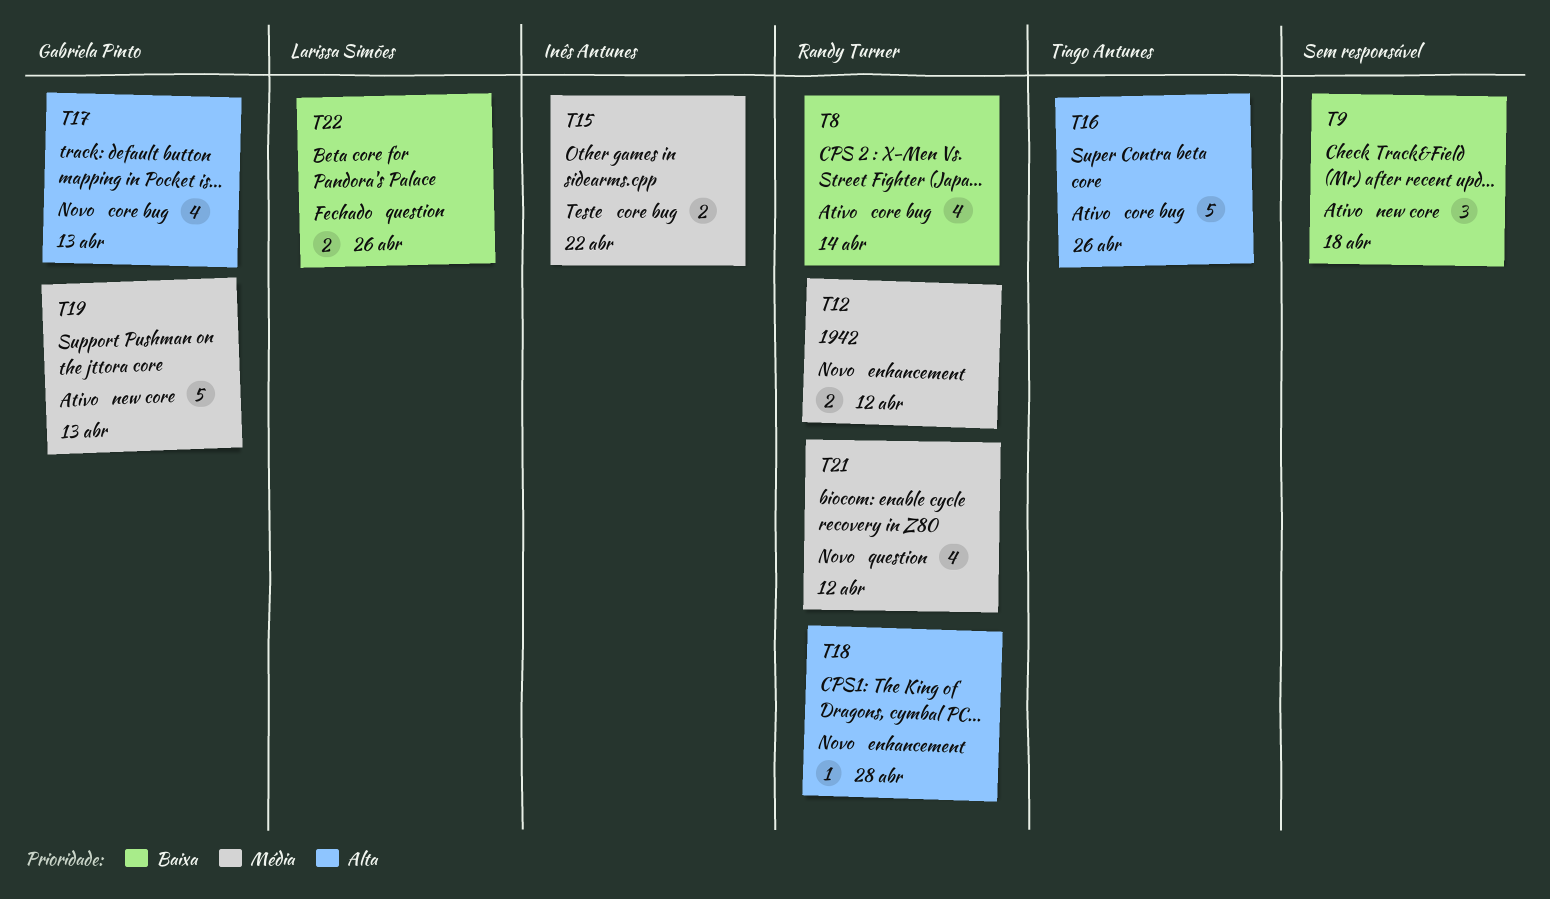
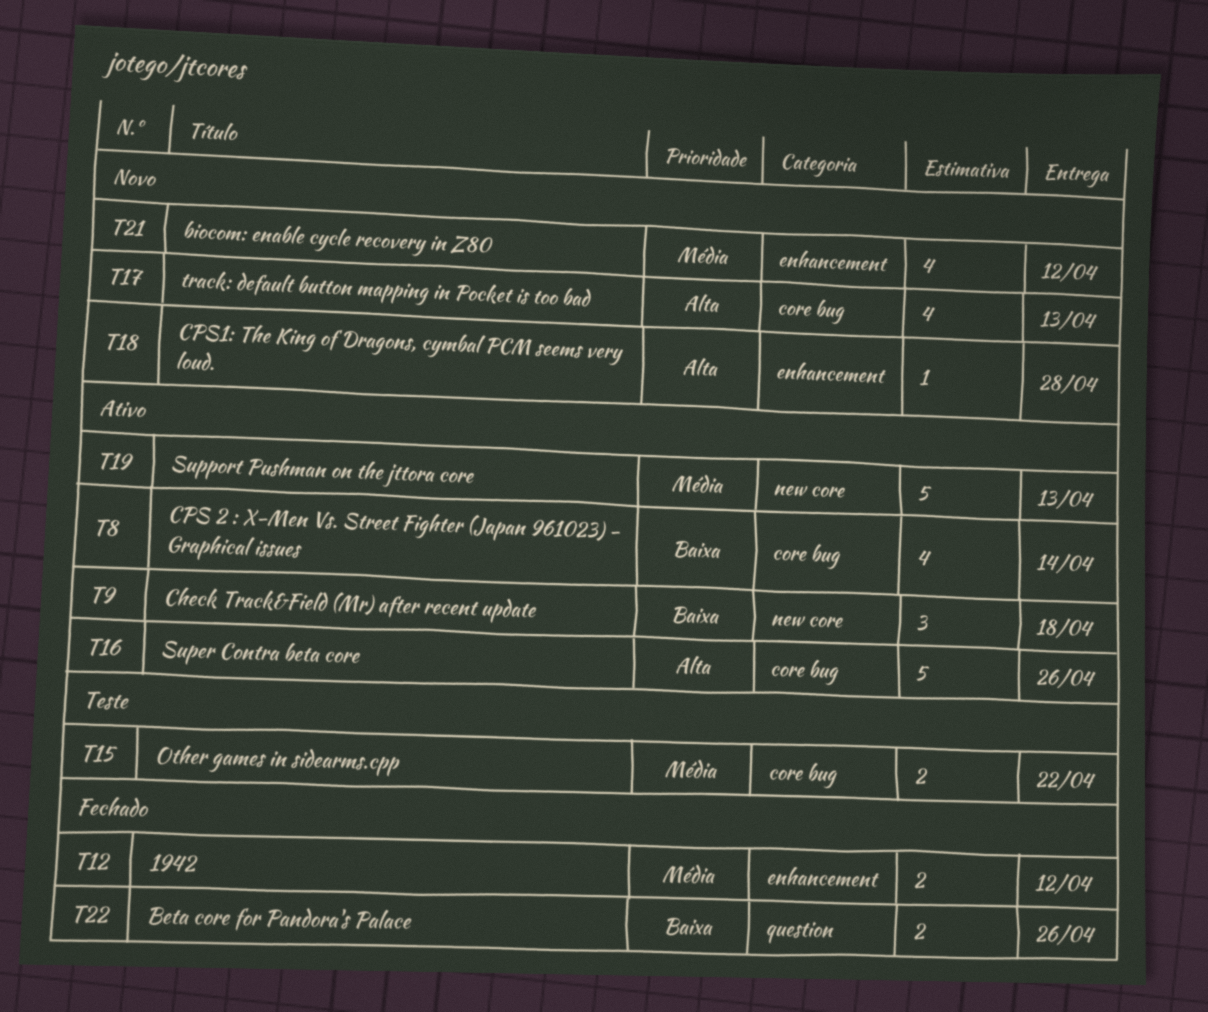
T12, status: Novo -> Fechado
T21, label: question -> enhancement

